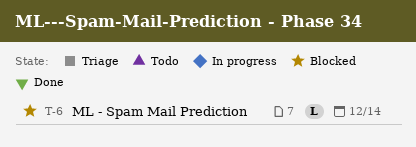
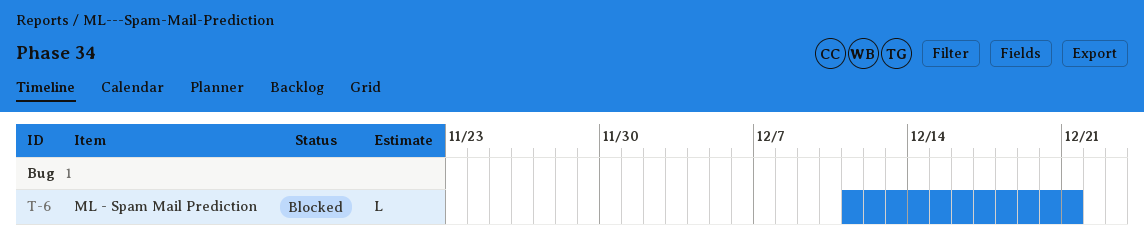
T-6, due: Dec 14 -> Dec 21

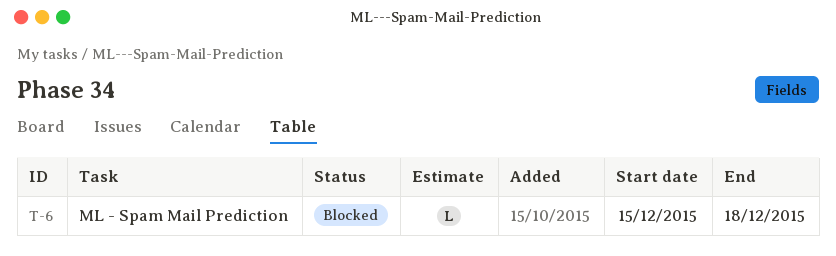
T-6, start: Dec 11 -> Dec 15
T-6, due: Dec 21 -> Dec 18

